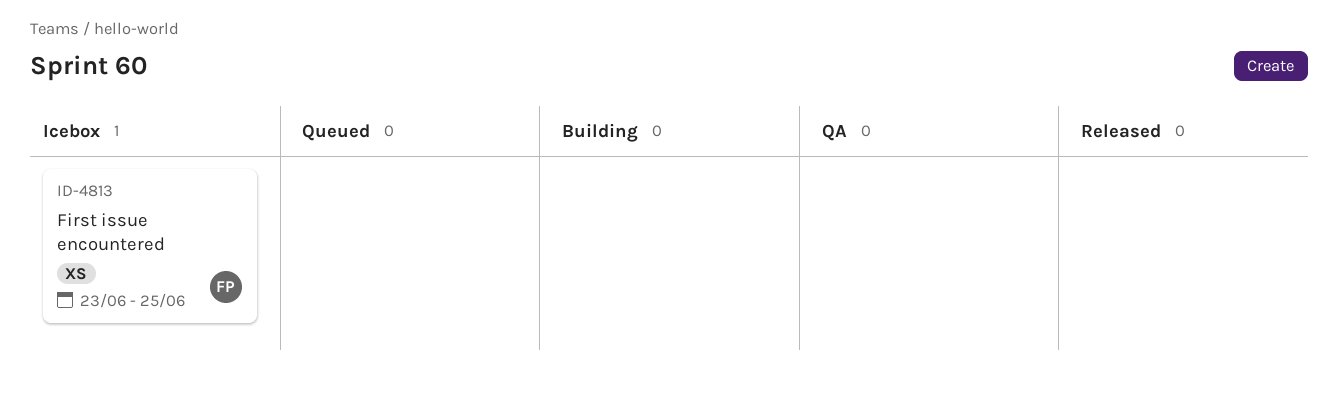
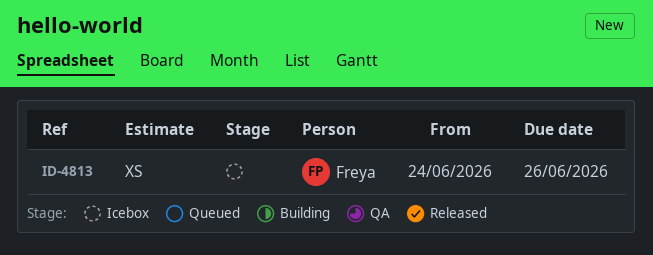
ID-4813, start: Jun 23 -> Jun 24
ID-4813, due: Jun 25 -> Jun 26

